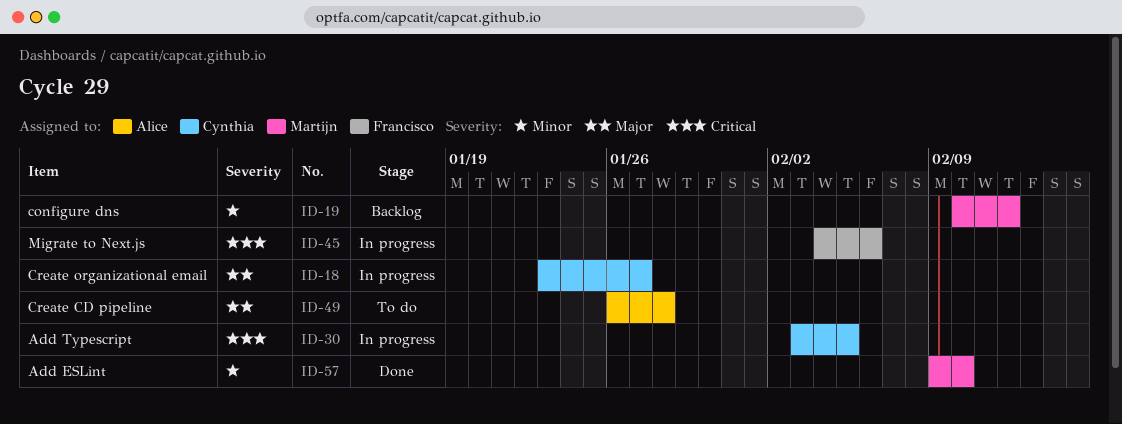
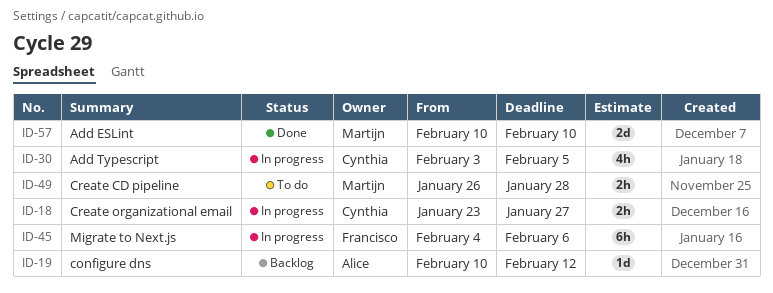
ID-19, owner: Martijn -> Alice
ID-49, owner: Alice -> Martijn
ID-57, start: Feb 9 -> Feb 10

